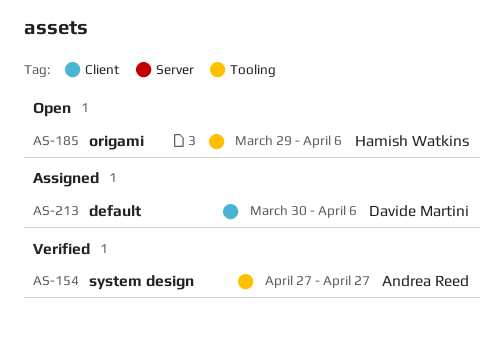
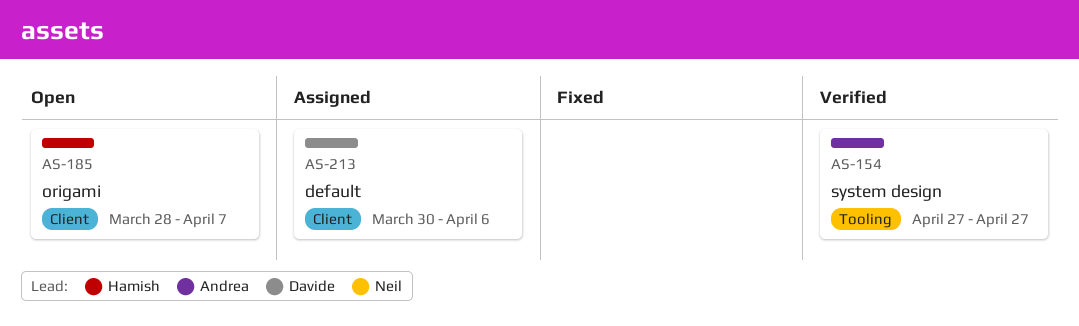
AS-185, label: Tooling -> Client
AS-185, start: Mar 29 -> Mar 28
AS-185, due: Apr 6 -> Apr 7

